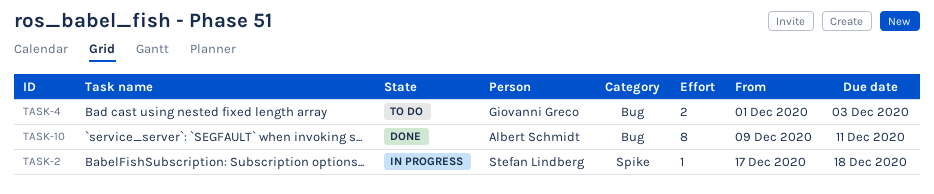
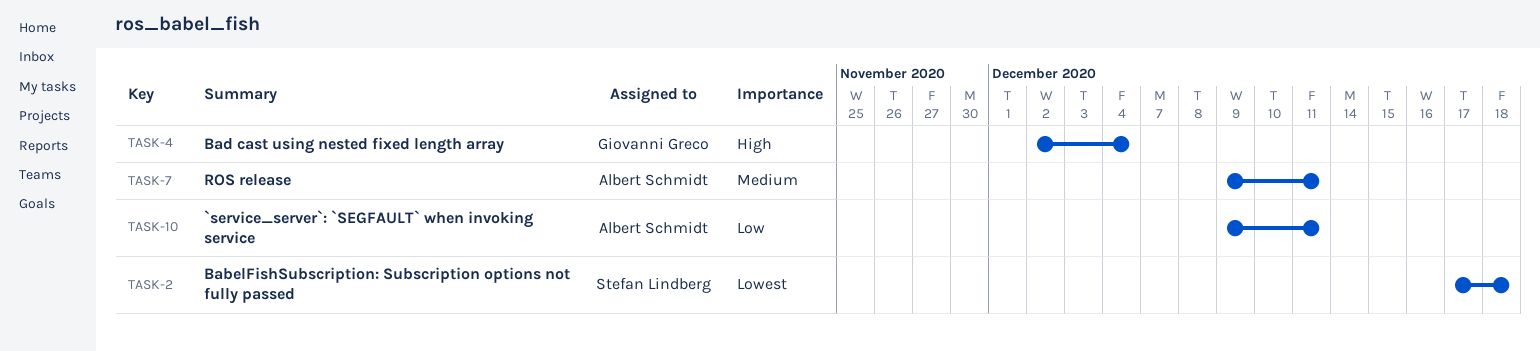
TASK-4, start: Dec 1 -> Dec 2
TASK-4, due: Dec 3 -> Dec 4
TASK-7: none -> present

